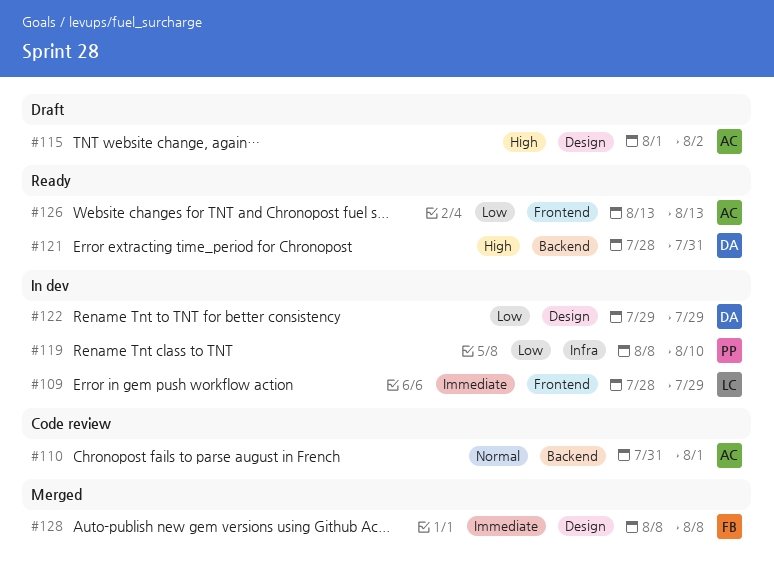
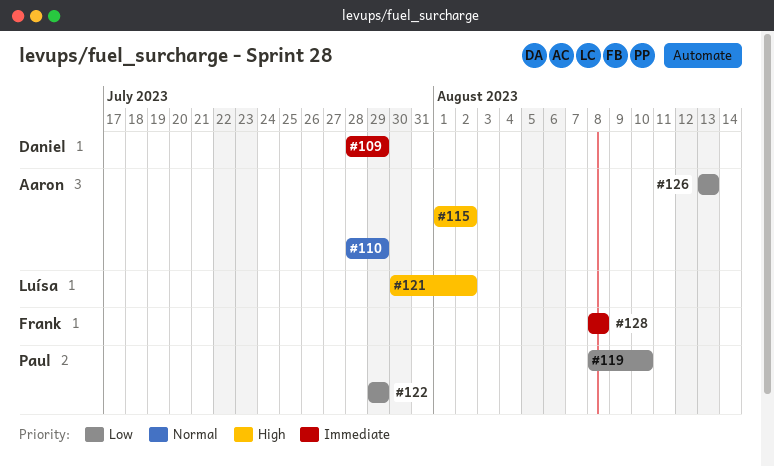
#109, owner: Luísa -> Daniel
#110, start: Jul 31 -> Jul 28
#110, due: Aug 1 -> Jul 29
#121, owner: Daniel -> Luísa
#121, start: Jul 28 -> Jul 30
#121, due: Jul 31 -> Aug 2
#122, owner: Daniel -> Paul

